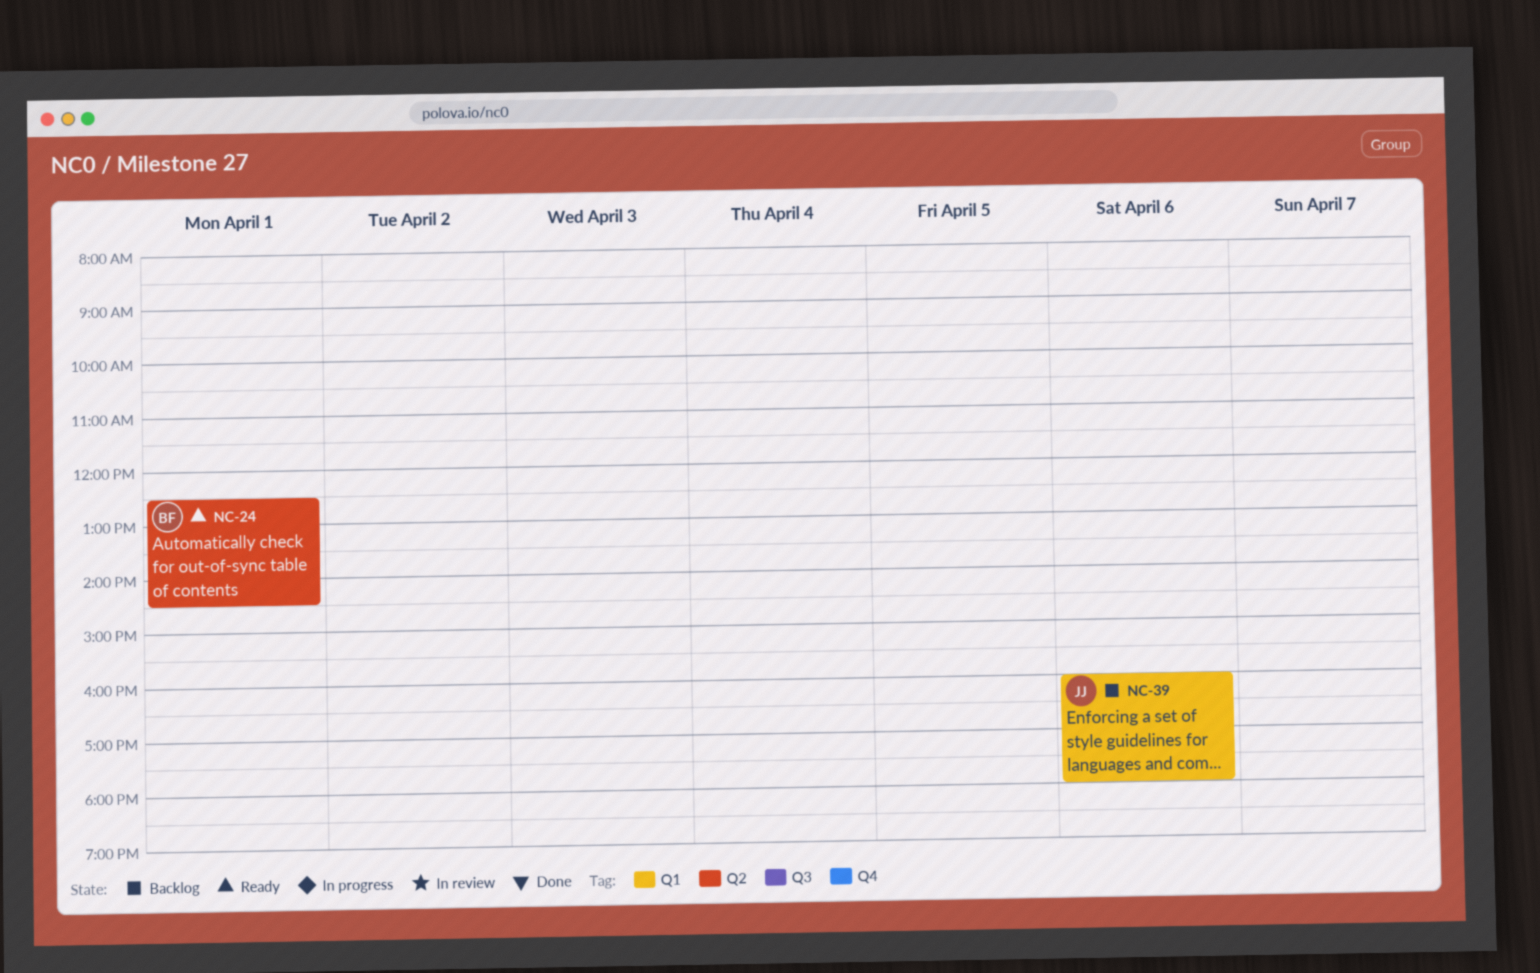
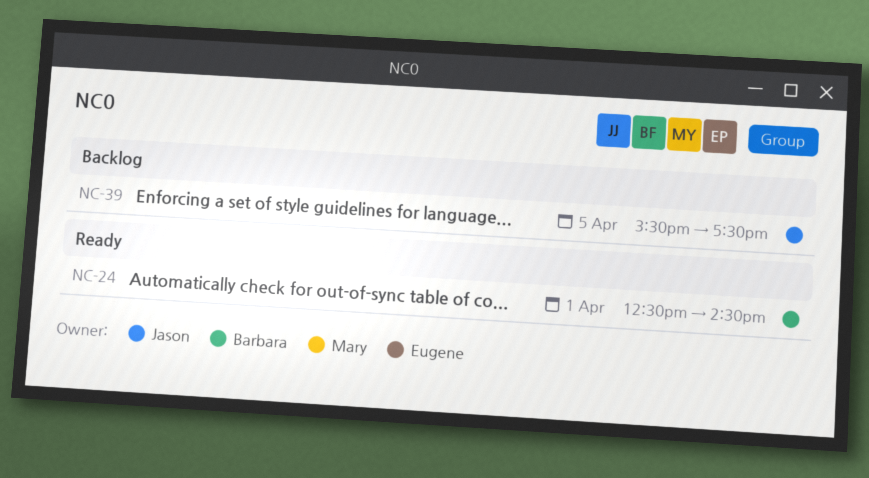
NC-39, day: Apr 6 -> Apr 5
NC-39, begins: 16:00 -> 15:30
NC-39, ends: 18:00 -> 17:30

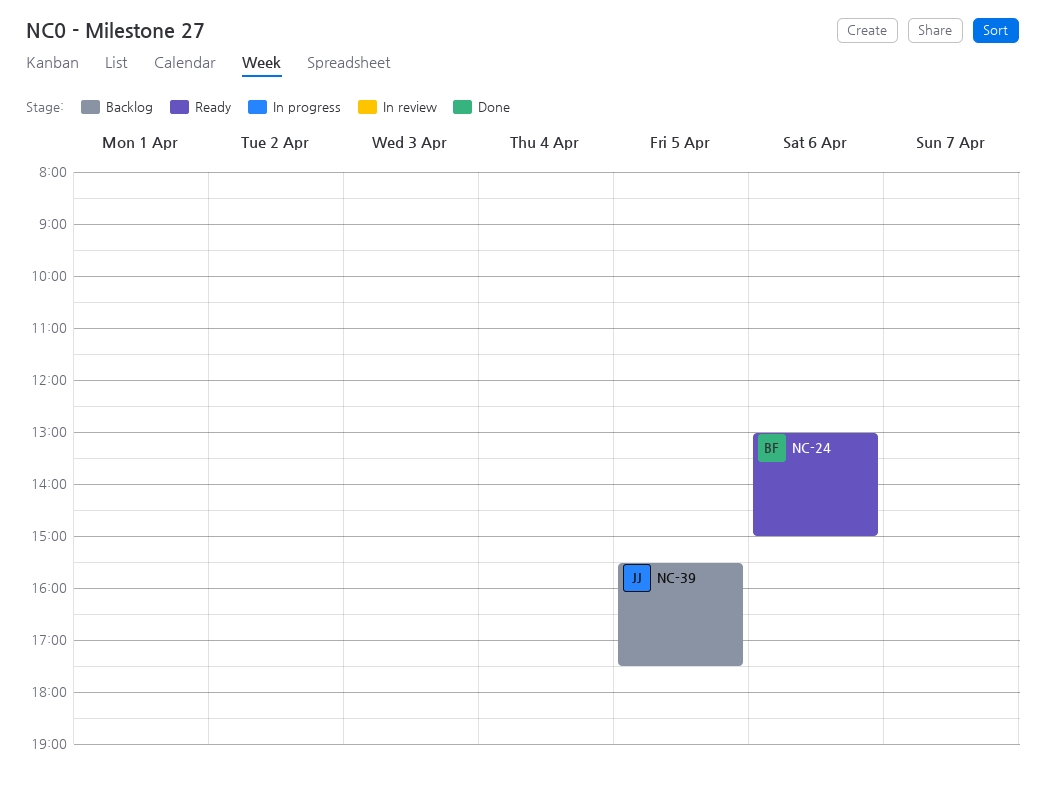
NC-24, day: Apr 1 -> Apr 6
NC-24, begins: 12:30 -> 13:00
NC-24, ends: 14:30 -> 15:00

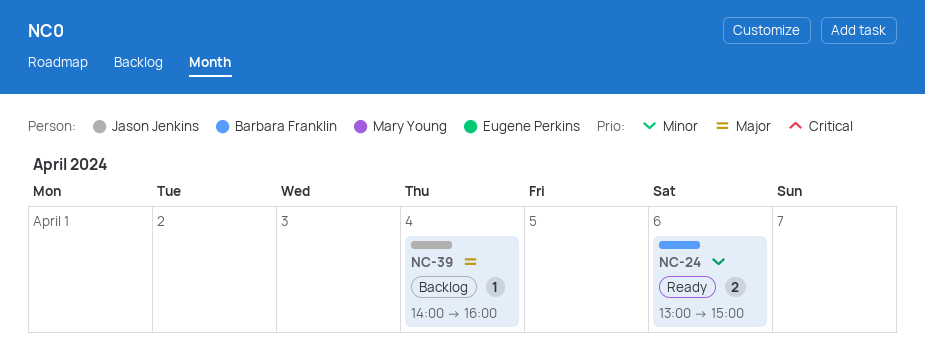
NC-39, day: Apr 5 -> Apr 4
NC-39, begins: 15:30 -> 14:00
NC-39, ends: 17:30 -> 16:00

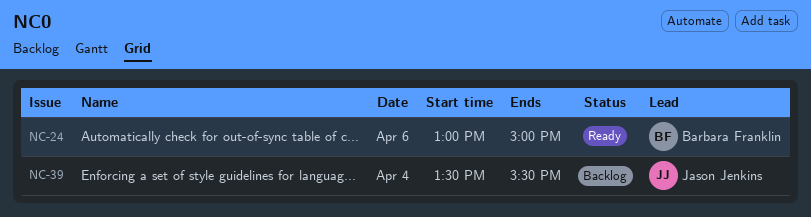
NC-39, begins: 14:00 -> 13:30
NC-39, ends: 16:00 -> 15:30

